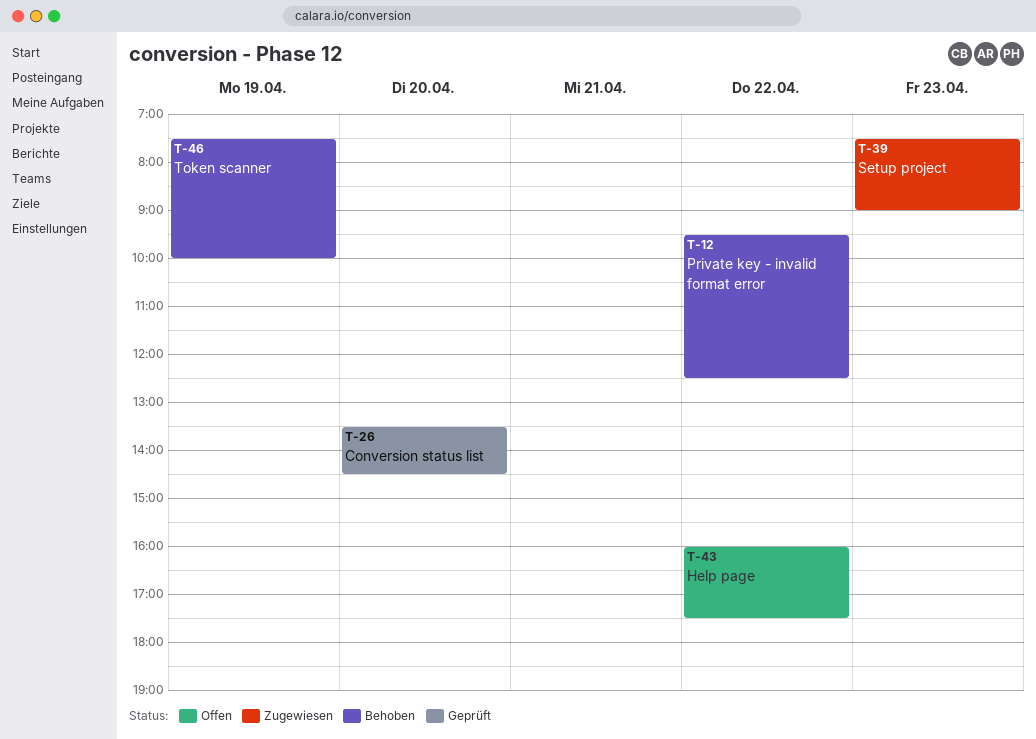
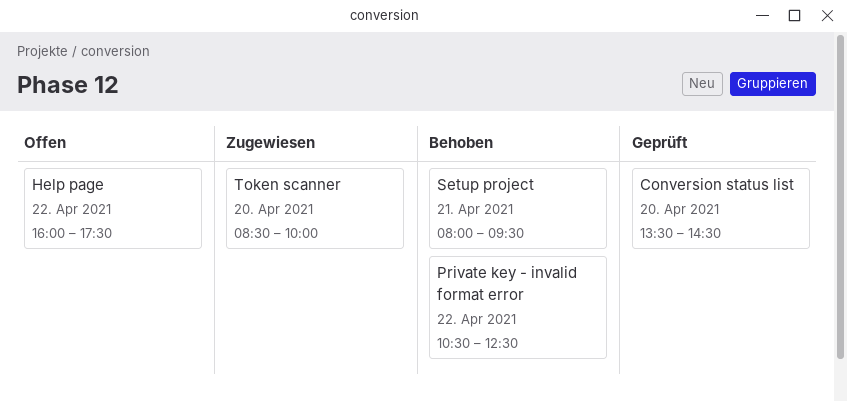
Private key - invalid format error, begins: 09:30 -> 10:30
Setup project, status: Zugewiesen -> Behoben
Setup project, day: Apr 23 -> Apr 21
Setup project, begins: 07:30 -> 08:00
Setup project, ends: 09:00 -> 09:30
Token scanner, status: Behoben -> Zugewiesen
Token scanner, day: Apr 19 -> Apr 20
Token scanner, begins: 07:30 -> 08:30

